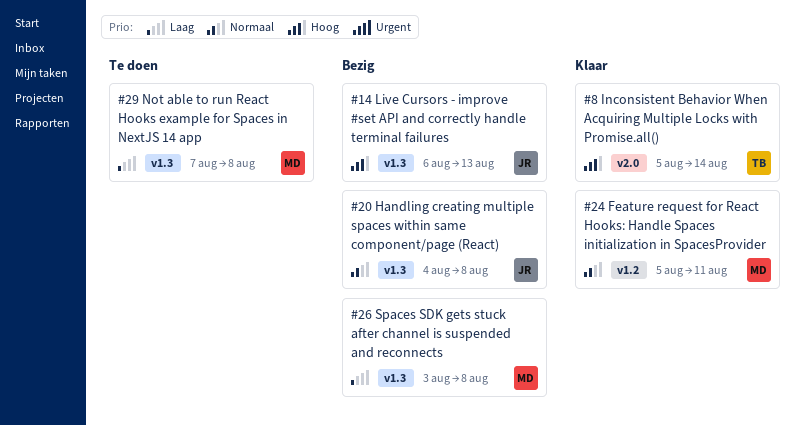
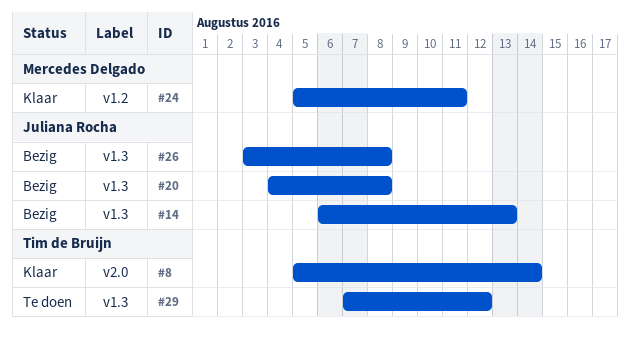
#26, owner: Mercedes Delgado -> Juliana Rocha
#29, owner: Mercedes Delgado -> Tim de Bruijn
#29, due: Aug 8 -> Aug 12

